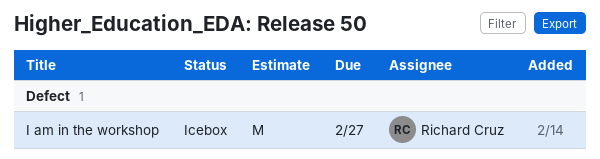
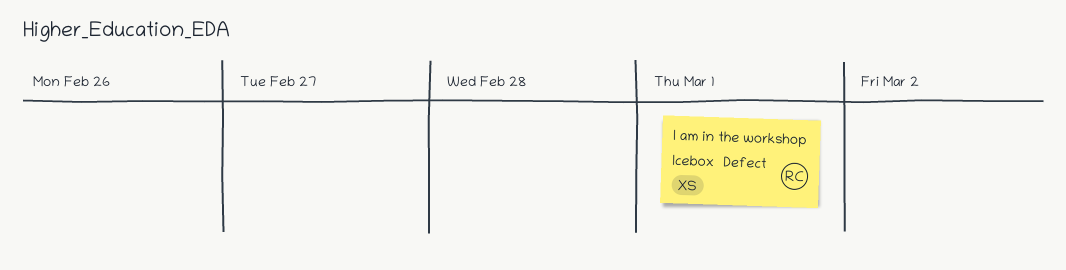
I am in the workshop, estimate: M -> XS
I am in the workshop, due: Feb 27 -> Mar 1

